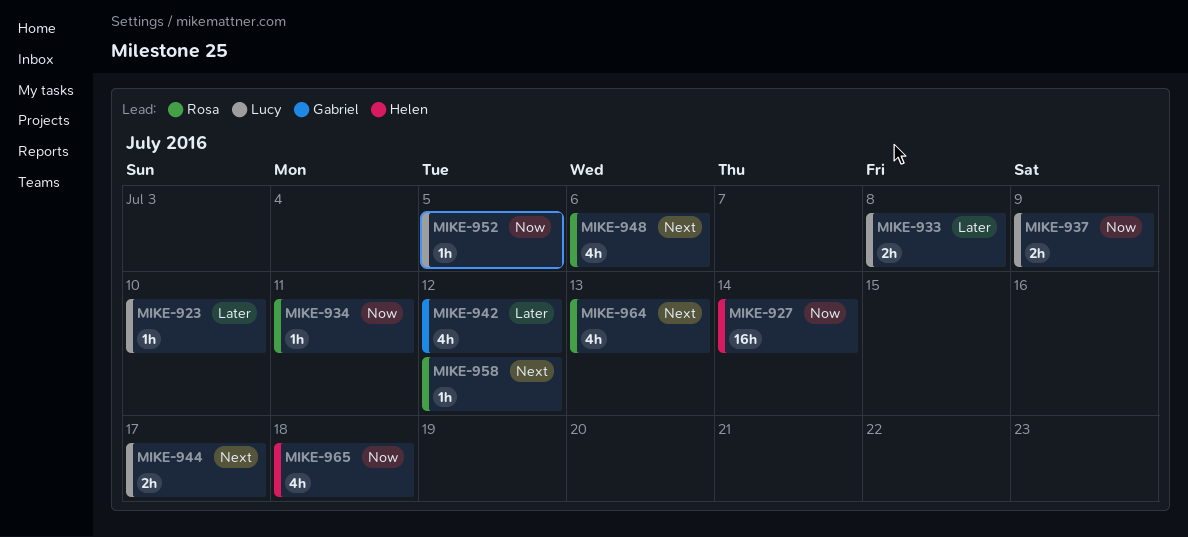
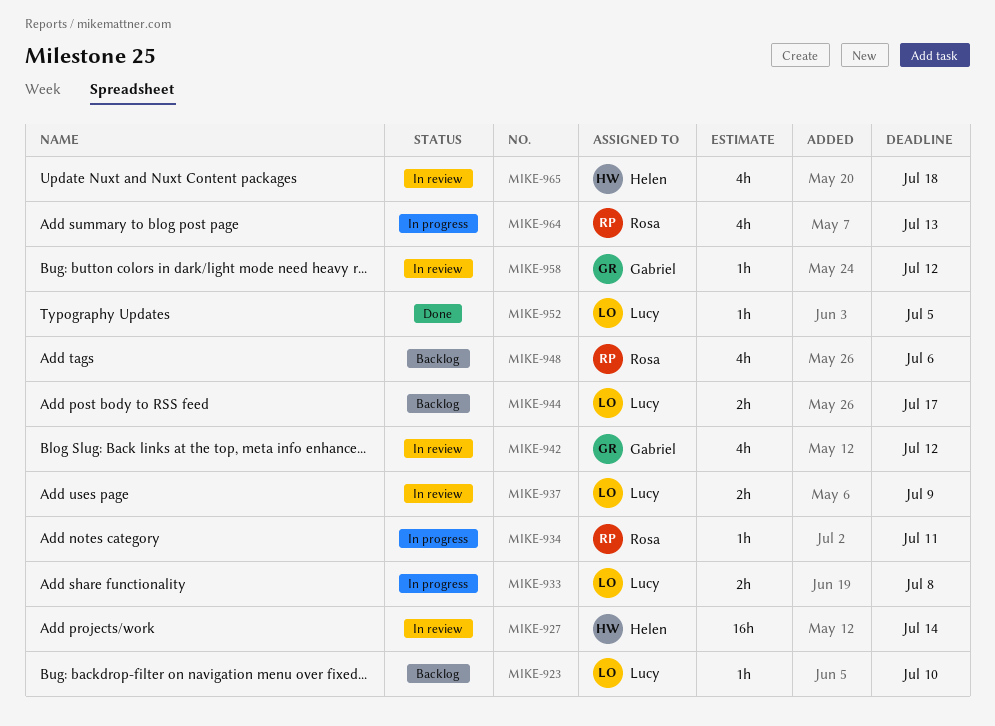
MIKE-958, owner: Rosa -> Gabriel

